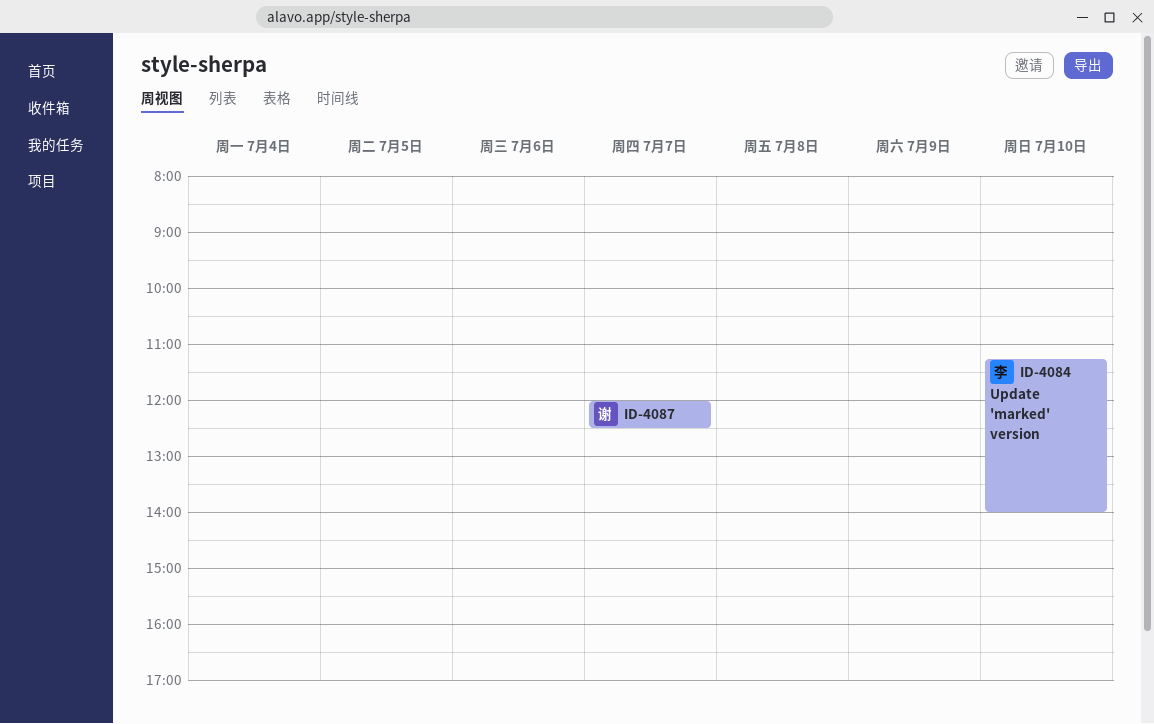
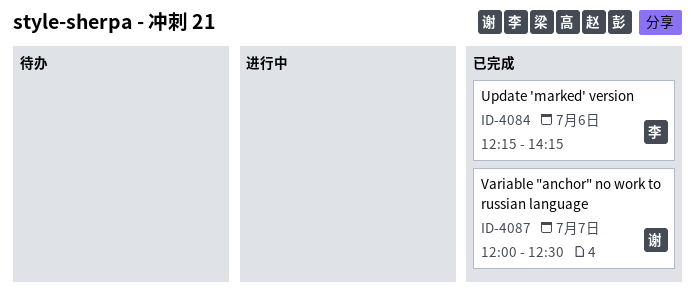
ID-4084, day: Jul 10 -> Jul 6
ID-4084, begins: 11:15 -> 12:15
ID-4084, ends: 14:00 -> 14:15

